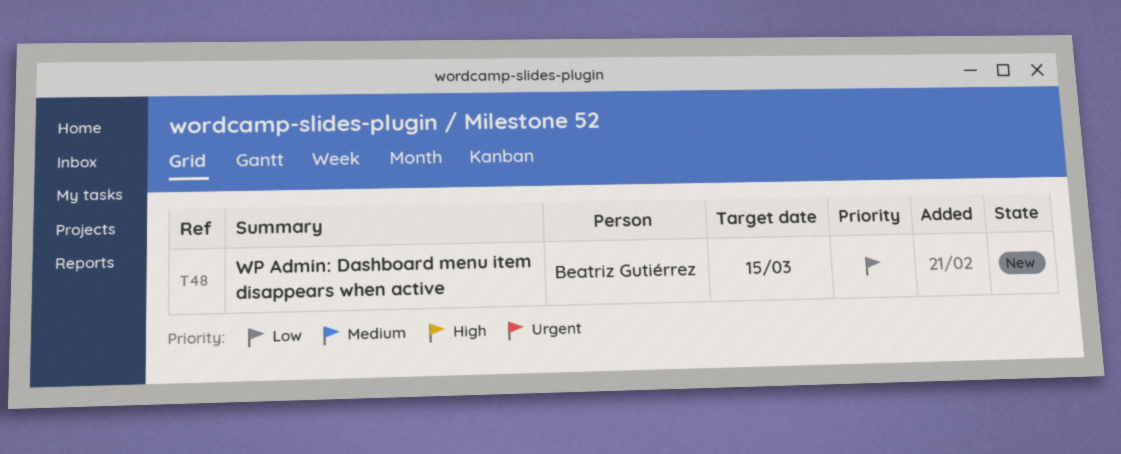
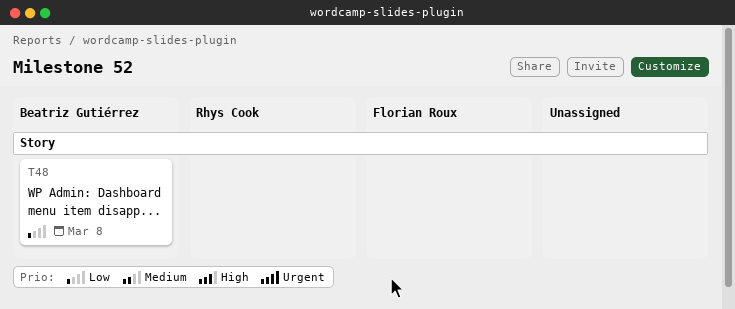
T48, due: Mar 15 -> Mar 8

